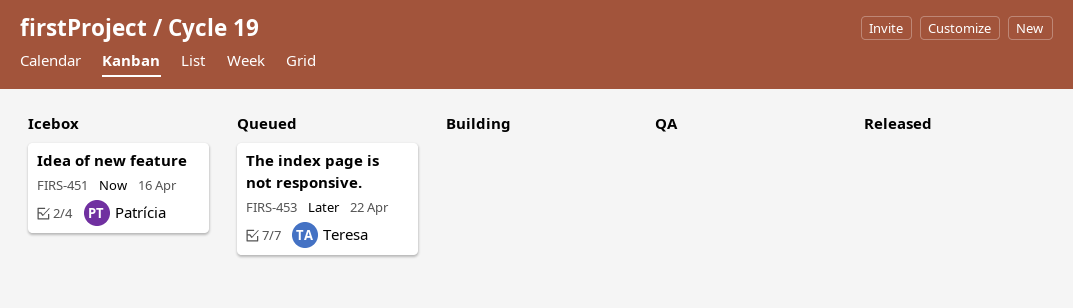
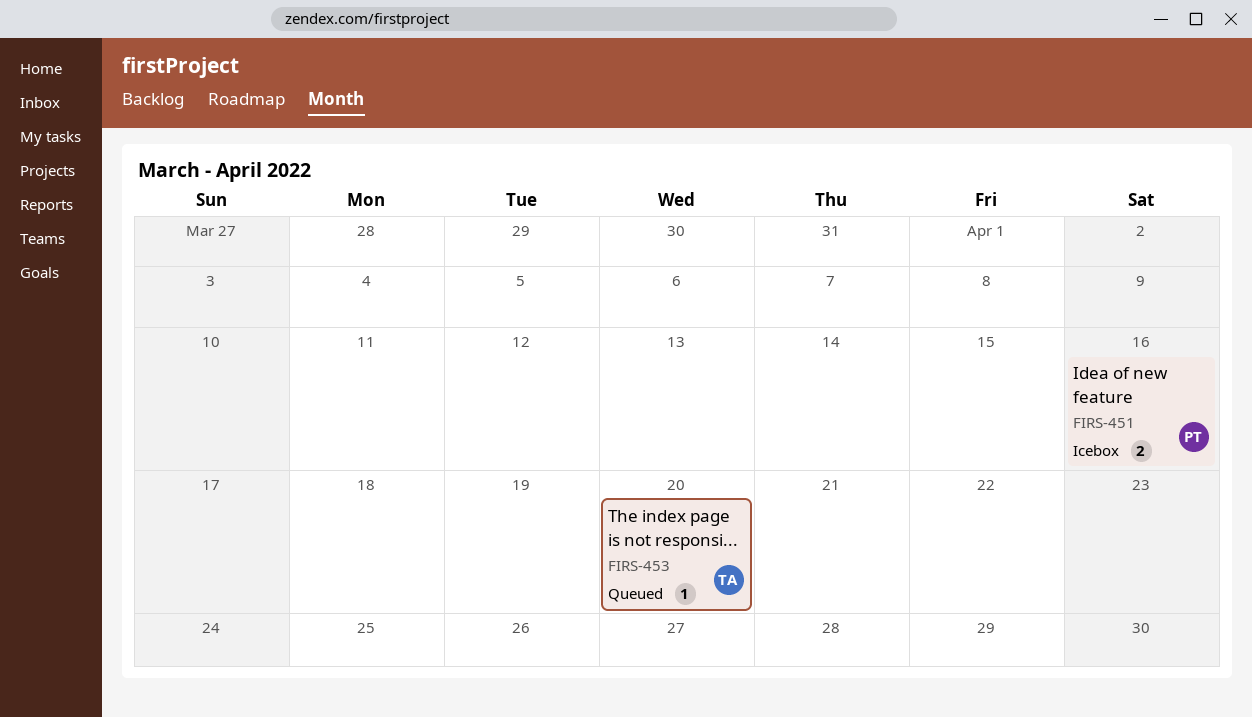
FIRS-453, due: Apr 22 -> Apr 20

